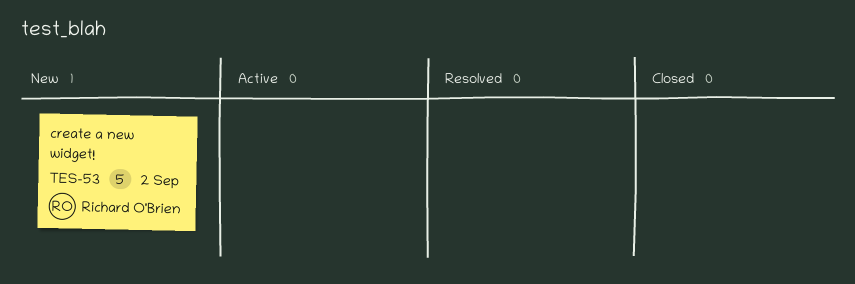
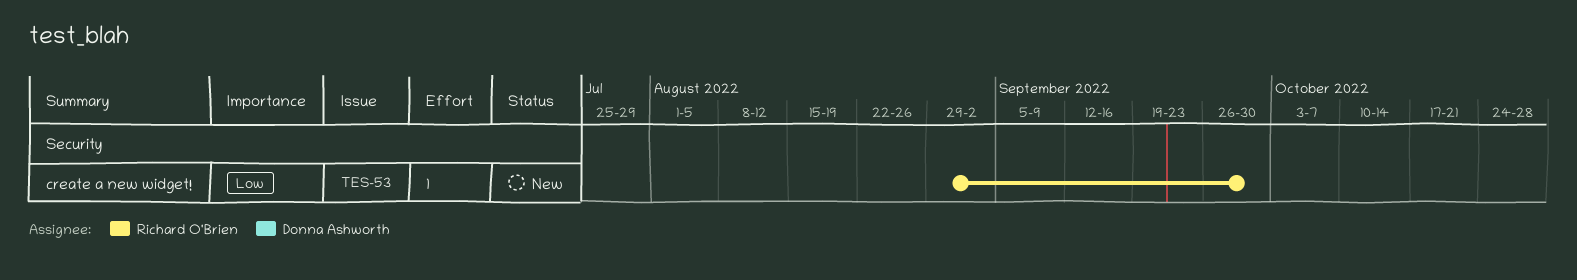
TES-53, estimate: 5 -> 1
TES-53, due: Sep 2 -> Sep 30

